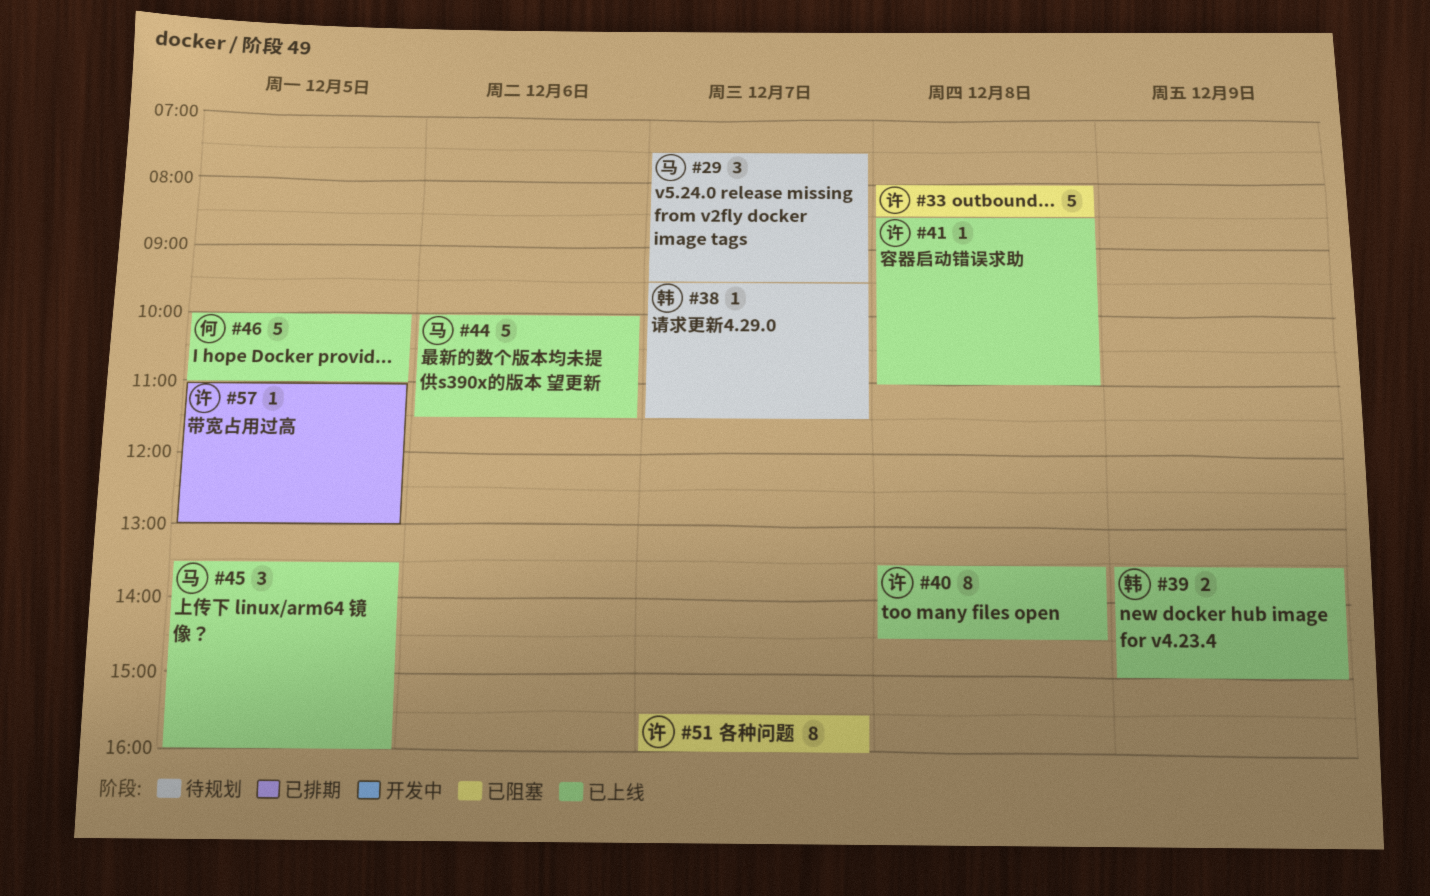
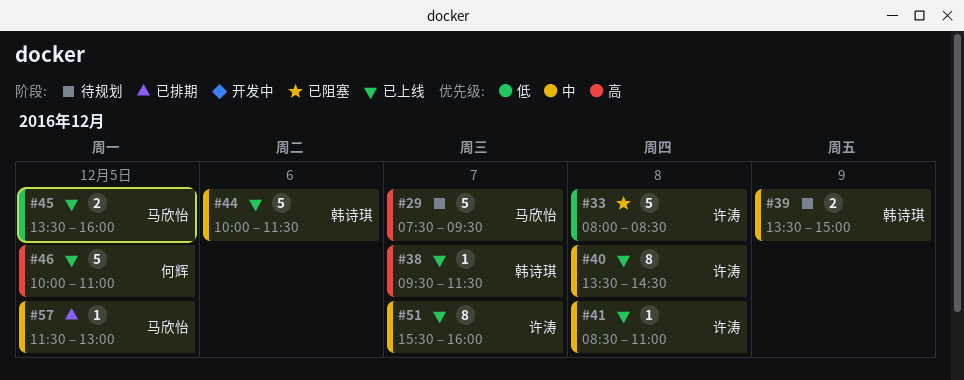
#29, estimate: 3 -> 5
#38, status: 待规划 -> 已上线
#39, status: 已上线 -> 待规划
#44, owner: 马欣怡 -> 韩诗琪
#45, estimate: 3 -> 2
#51, status: 已阻塞 -> 已上线
#57, owner: 许涛 -> 马欣怡
#57, begins: 11:00 -> 11:30

